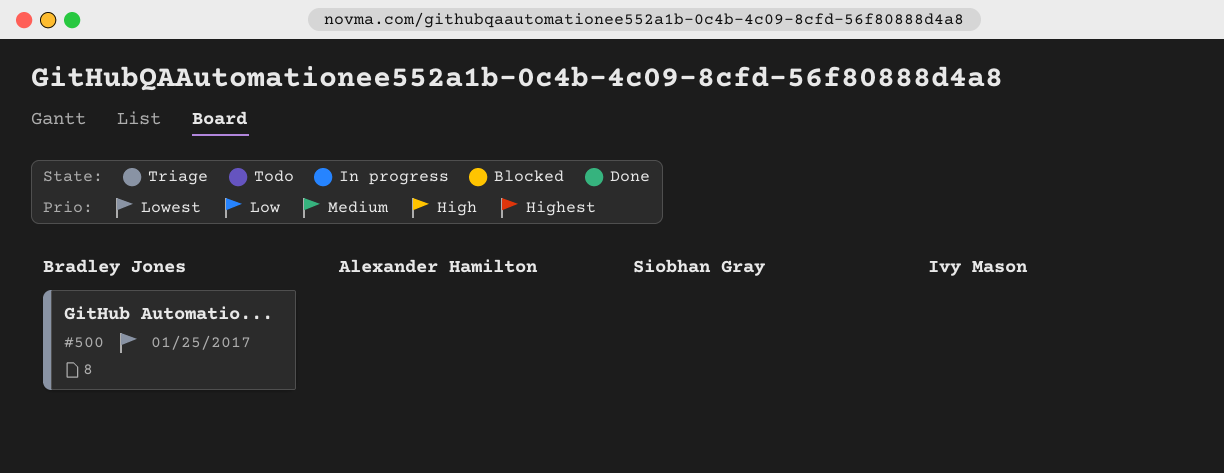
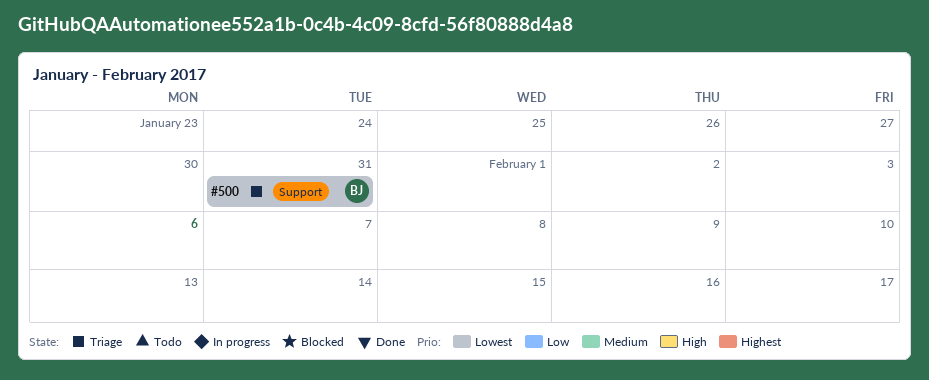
#500, due: Jan 25 -> Jan 31

